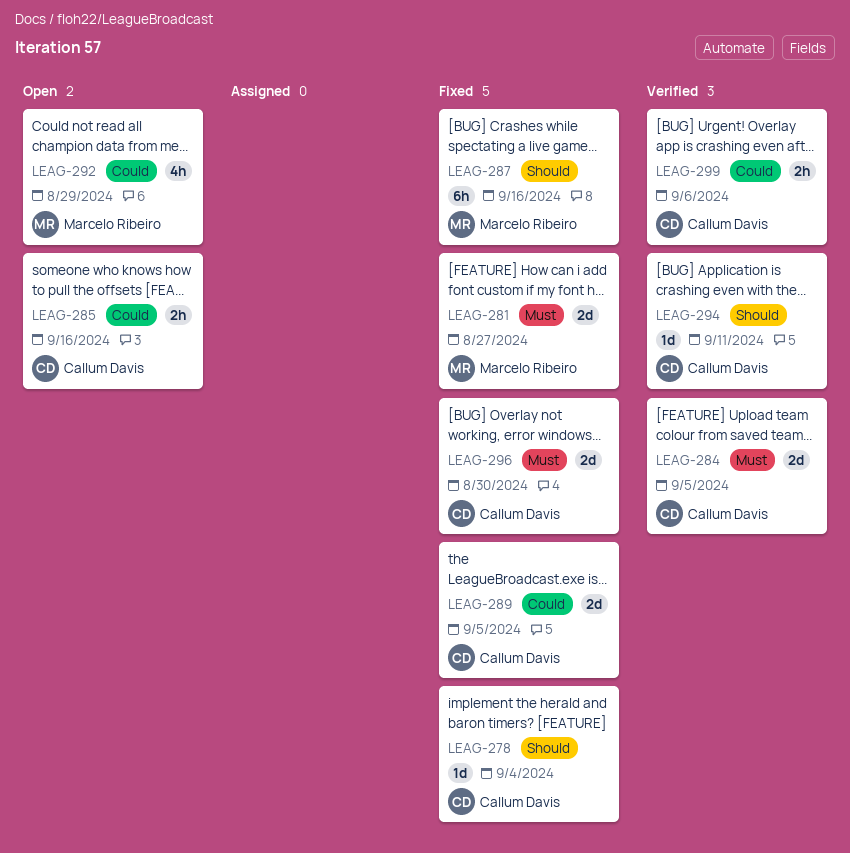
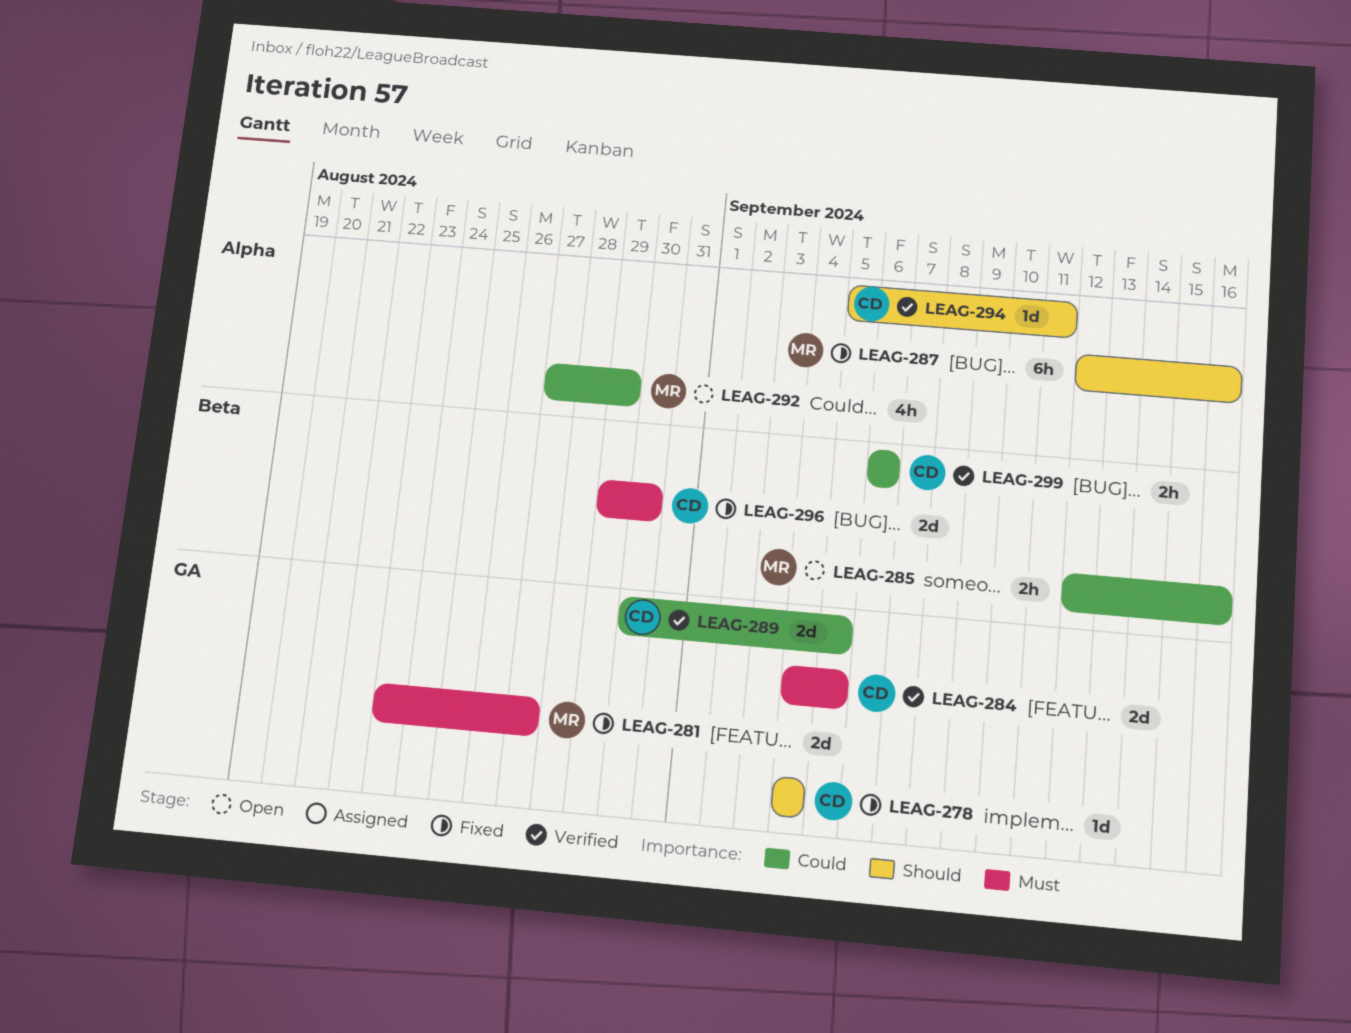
LEAG-285, owner: Callum Davis -> Marcelo Ribeiro
LEAG-289, status: Fixed -> Verified

